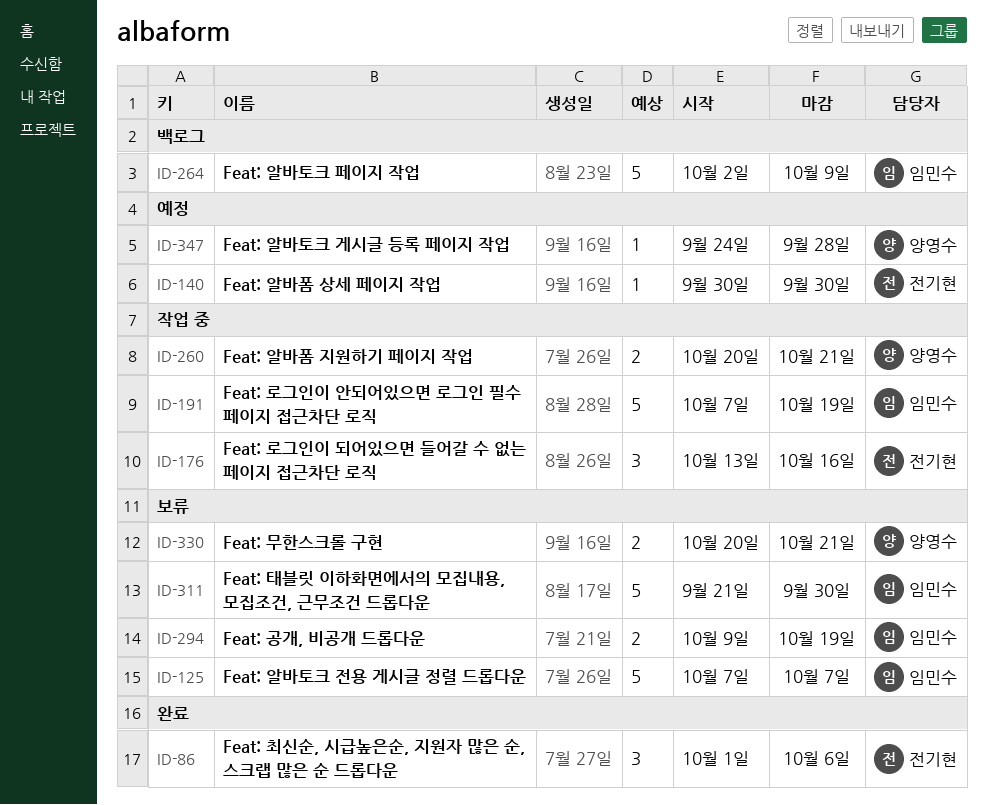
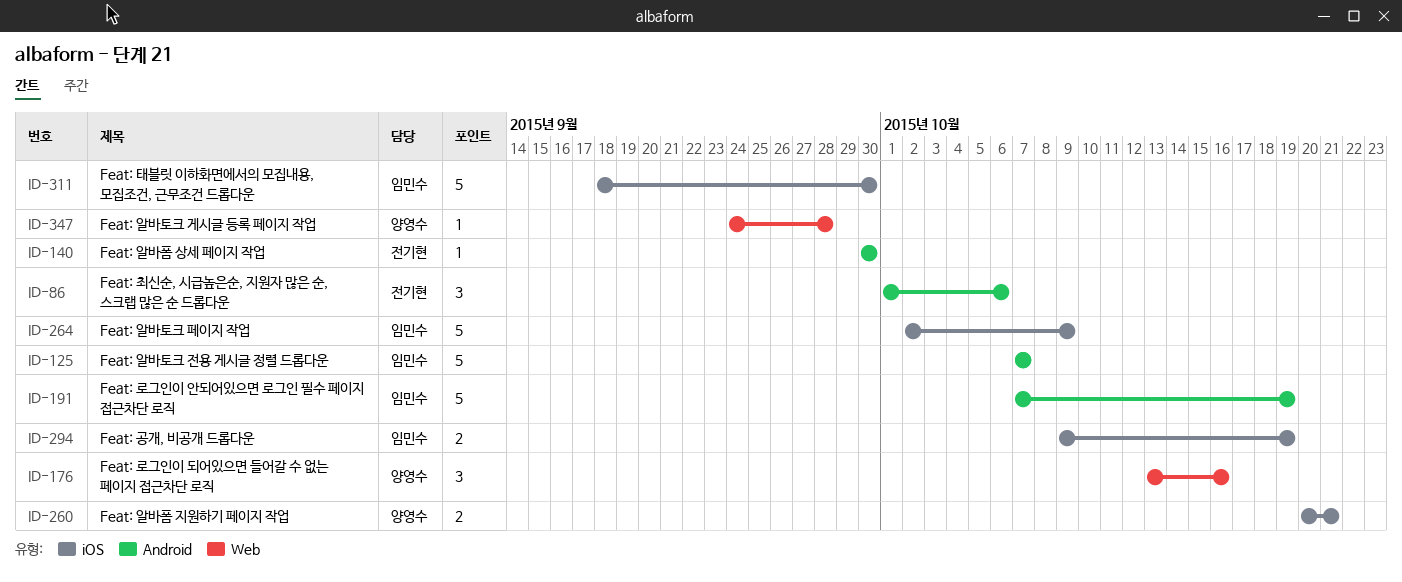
ID-176, owner: 전기현 -> 양영수
ID-311, start: Sep 21 -> Sep 18
ID-330: present -> none

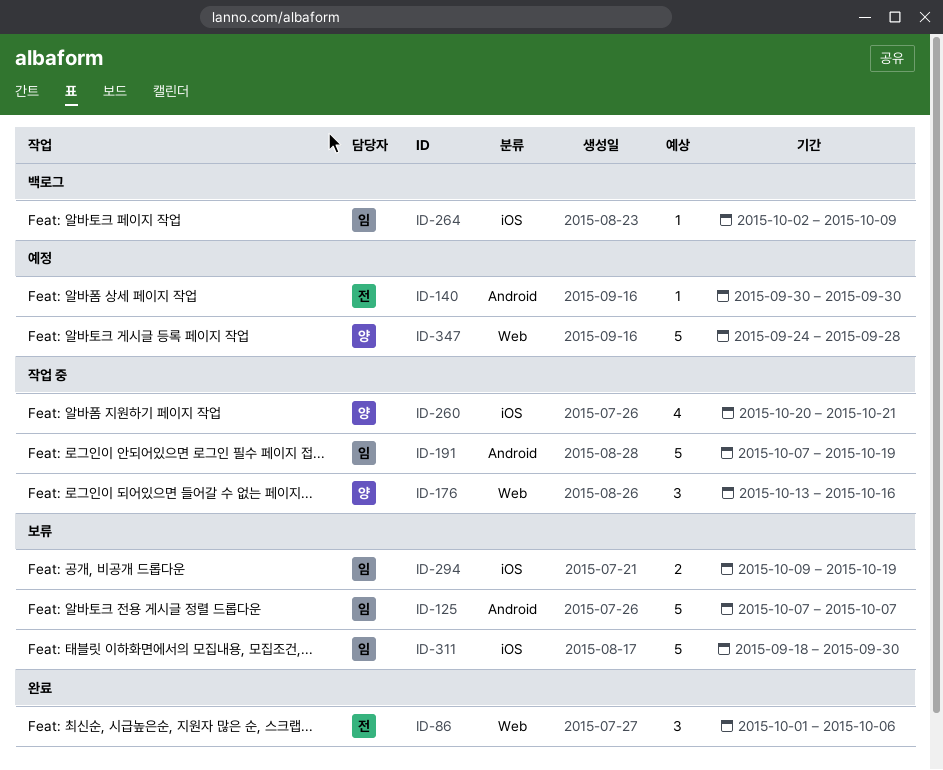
ID-86, label: Android -> Web
ID-260, estimate: 2 -> 4
ID-264, estimate: 5 -> 1
ID-347, estimate: 1 -> 5

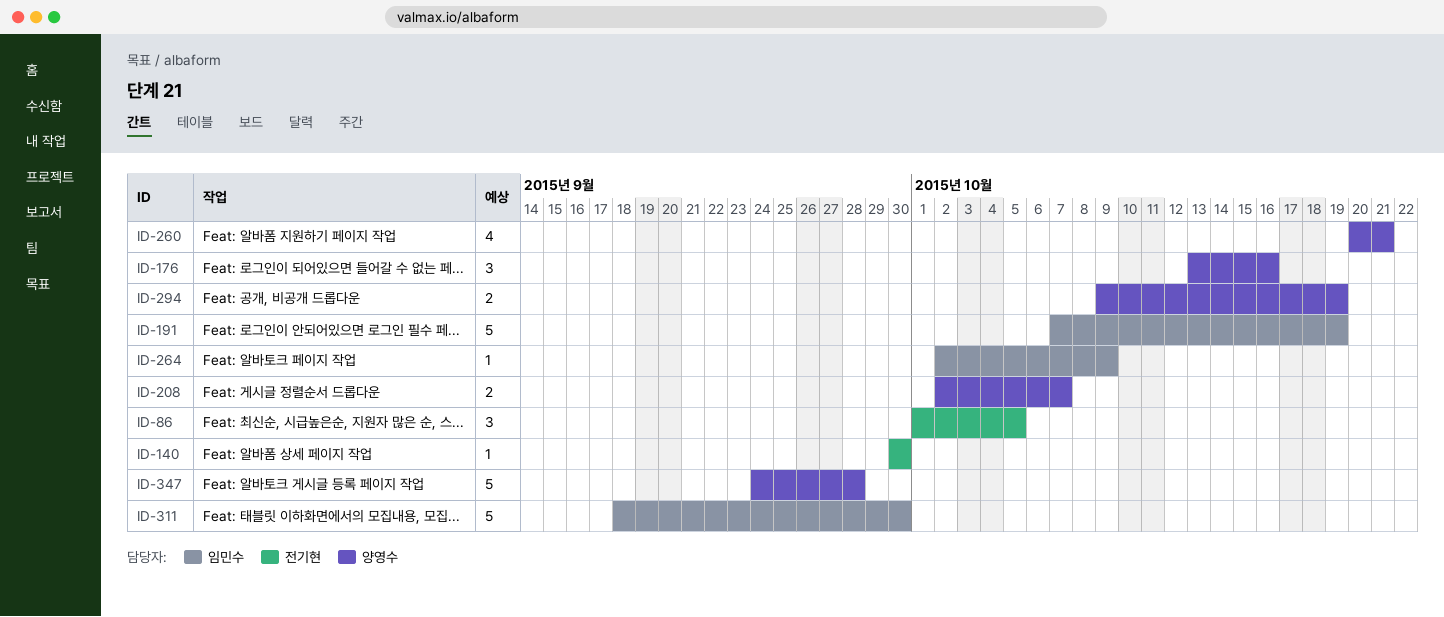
ID-86, due: Oct 6 -> Oct 5
ID-125: present -> none
ID-208: none -> present
ID-294, owner: 임민수 -> 양영수

